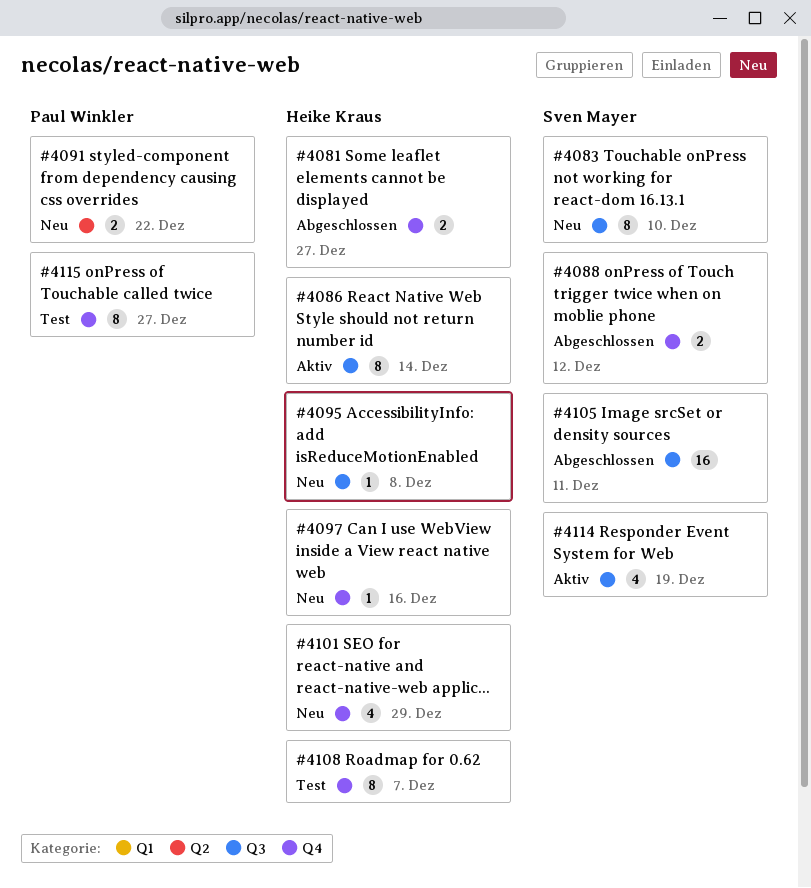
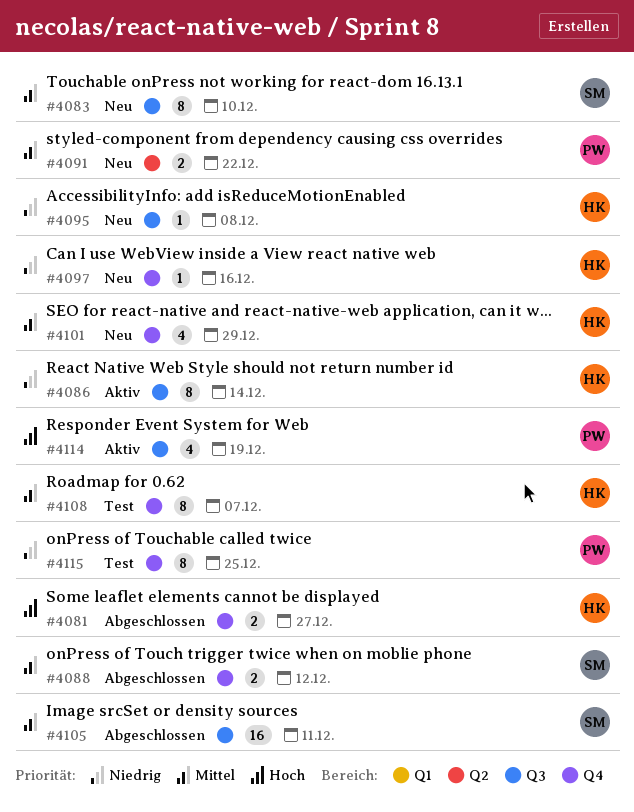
#4114, owner: Sven Mayer -> Paul Winkler
#4115, due: Dec 27 -> Dec 25

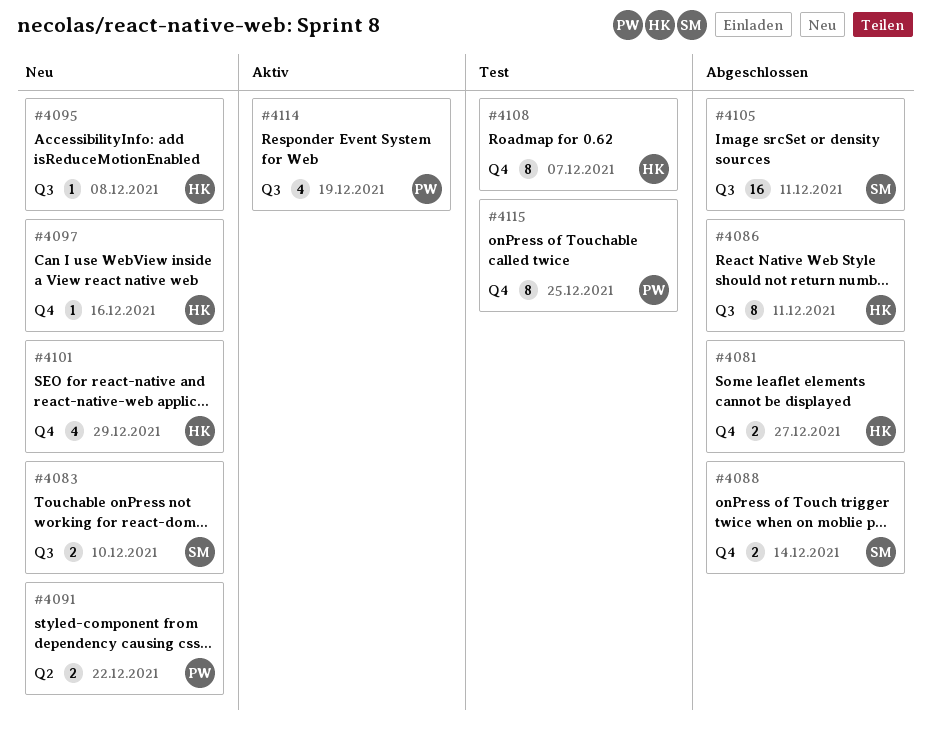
#4083, estimate: 8 -> 2
#4086, status: Aktiv -> Abgeschlossen
#4086, due: Dec 14 -> Dec 11
#4088, due: Dec 12 -> Dec 14

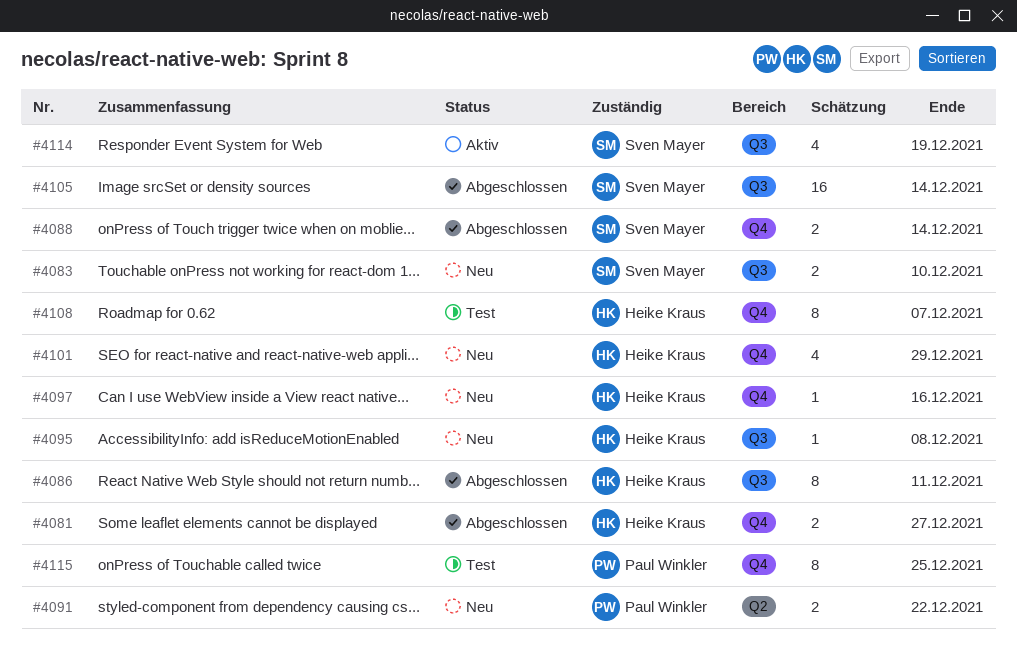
#4105, due: Dec 11 -> Dec 14
#4114, owner: Paul Winkler -> Sven Mayer

